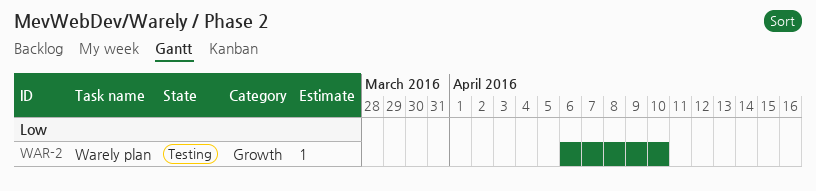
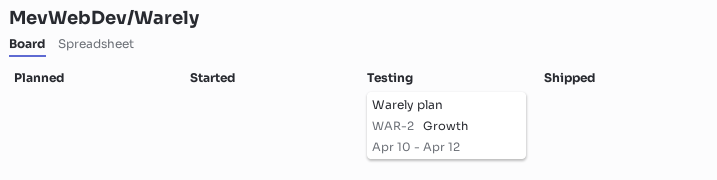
WAR-2, start: Apr 6 -> Apr 10
WAR-2, due: Apr 10 -> Apr 12

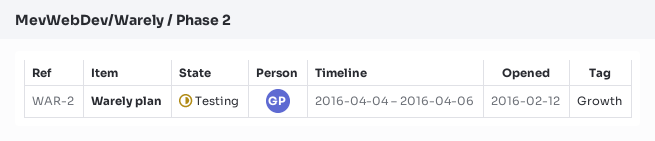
WAR-2, start: Apr 10 -> Apr 4
WAR-2, due: Apr 12 -> Apr 6

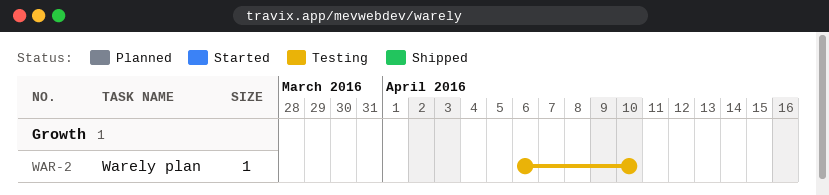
WAR-2, start: Apr 4 -> Apr 6
WAR-2, due: Apr 6 -> Apr 10

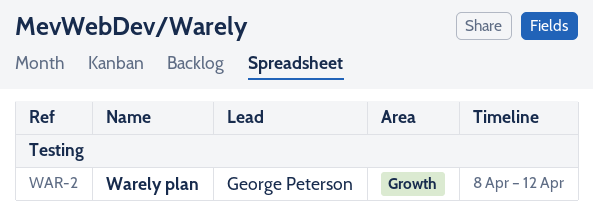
WAR-2, start: Apr 6 -> Apr 8
WAR-2, due: Apr 10 -> Apr 12

